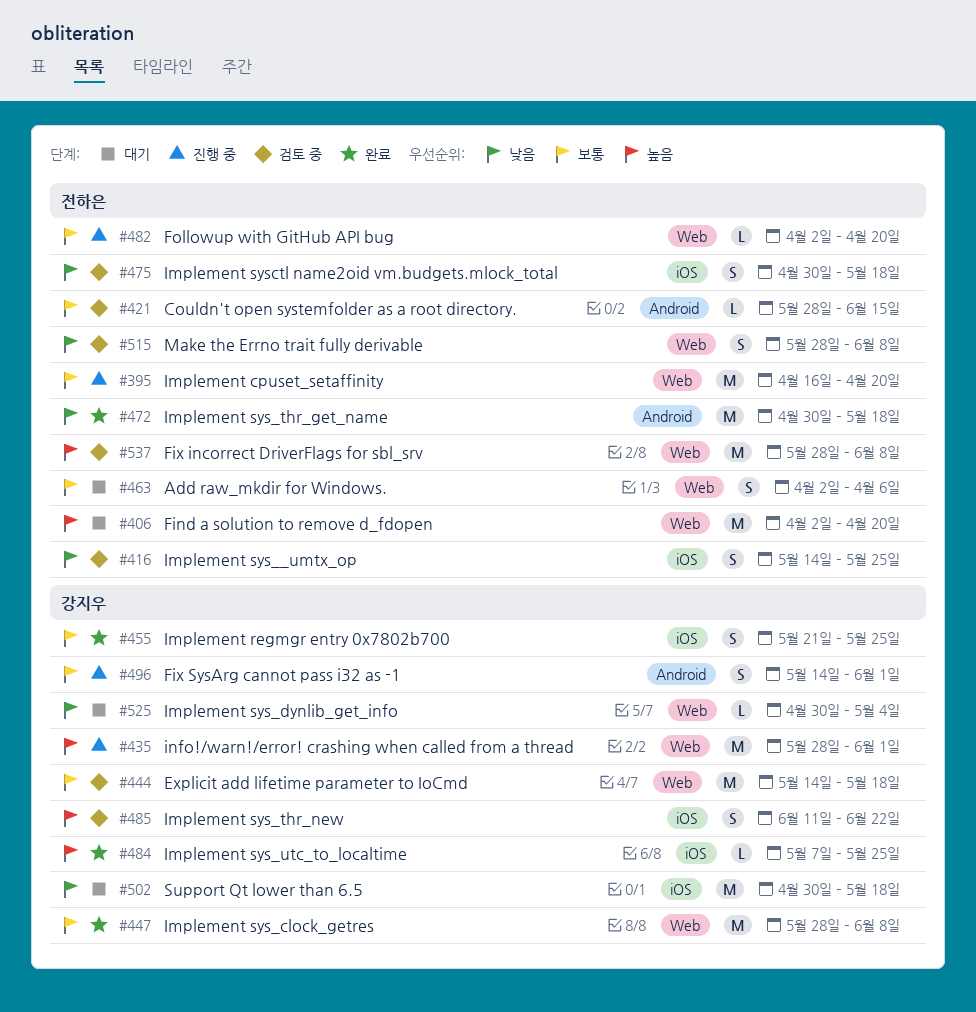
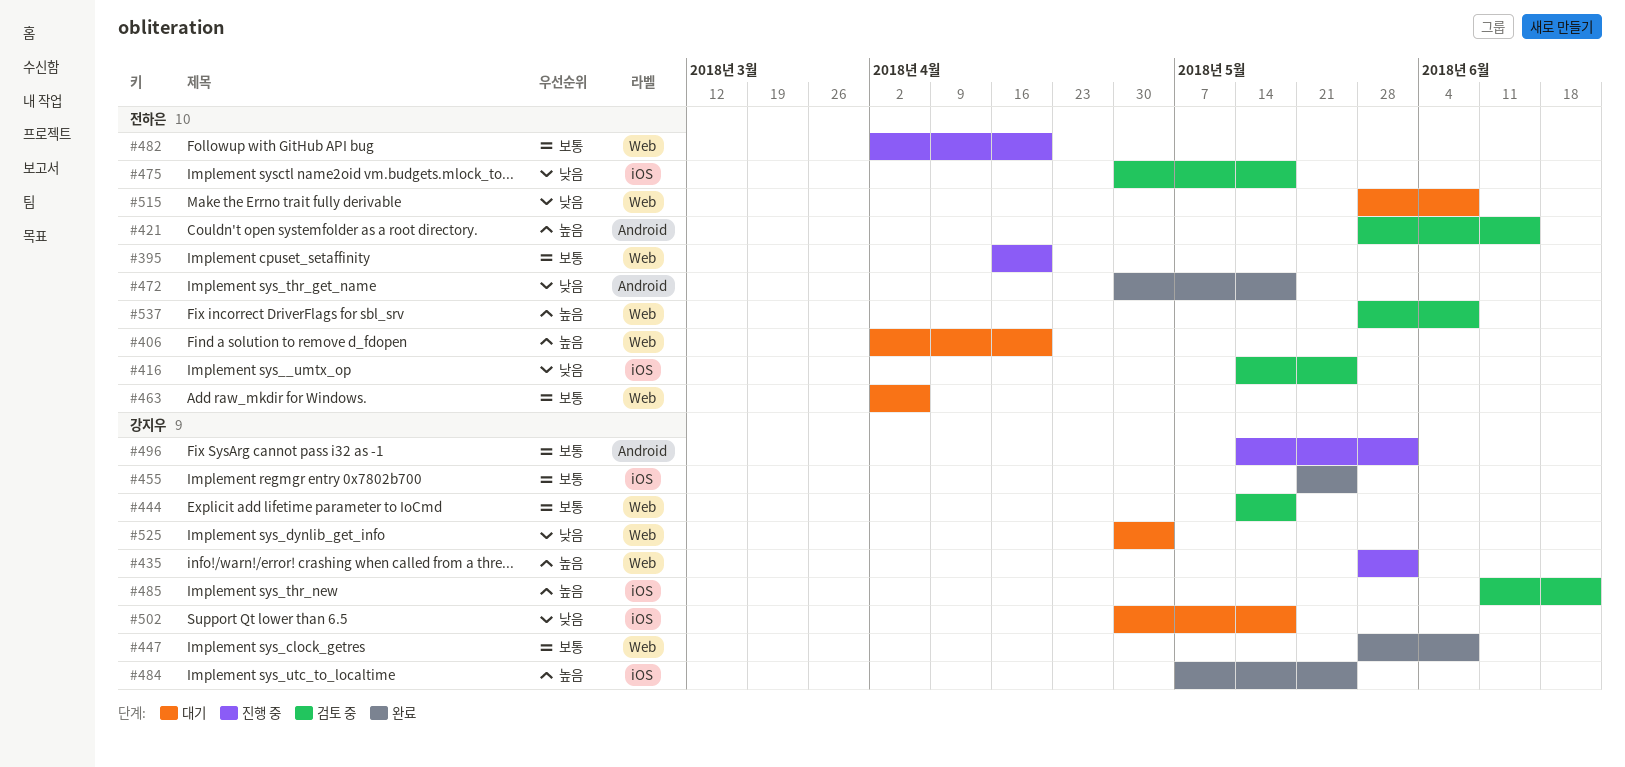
#421, priority: 보통 -> 높음
#515, status: 검토 중 -> 대기

